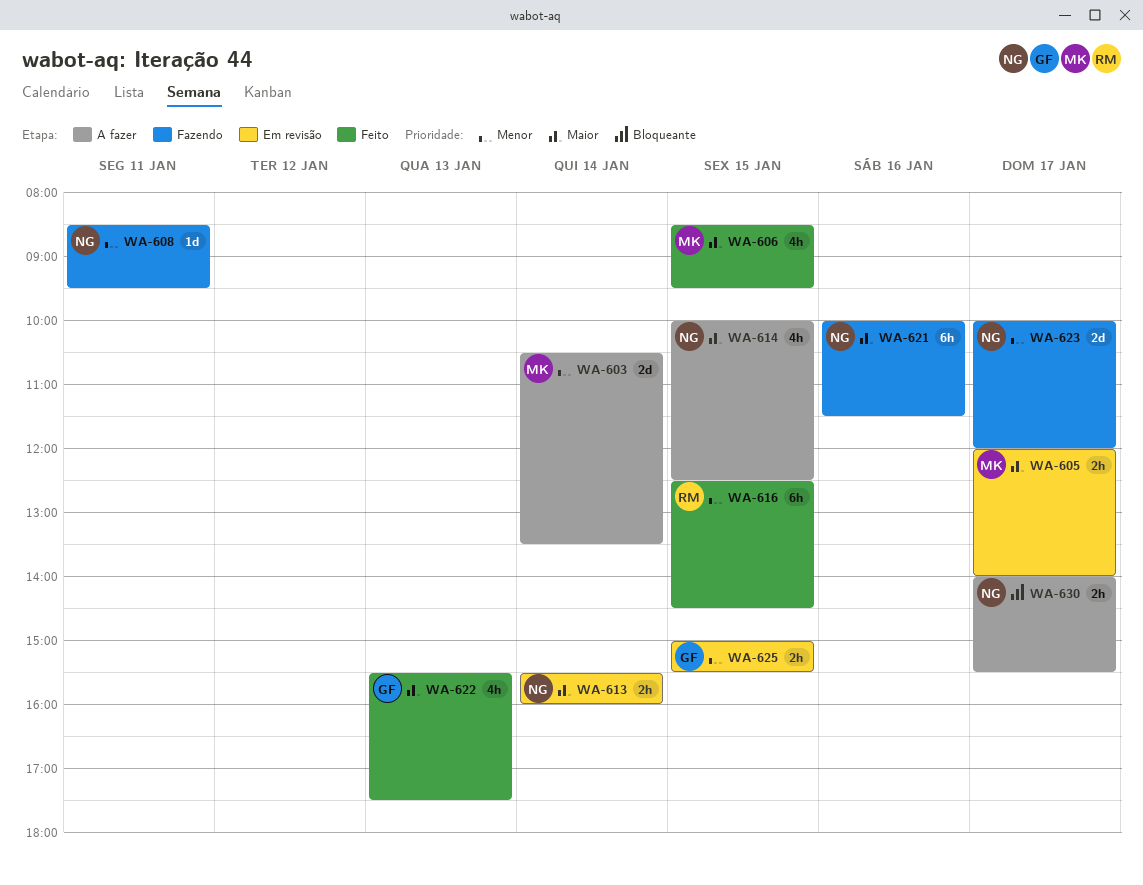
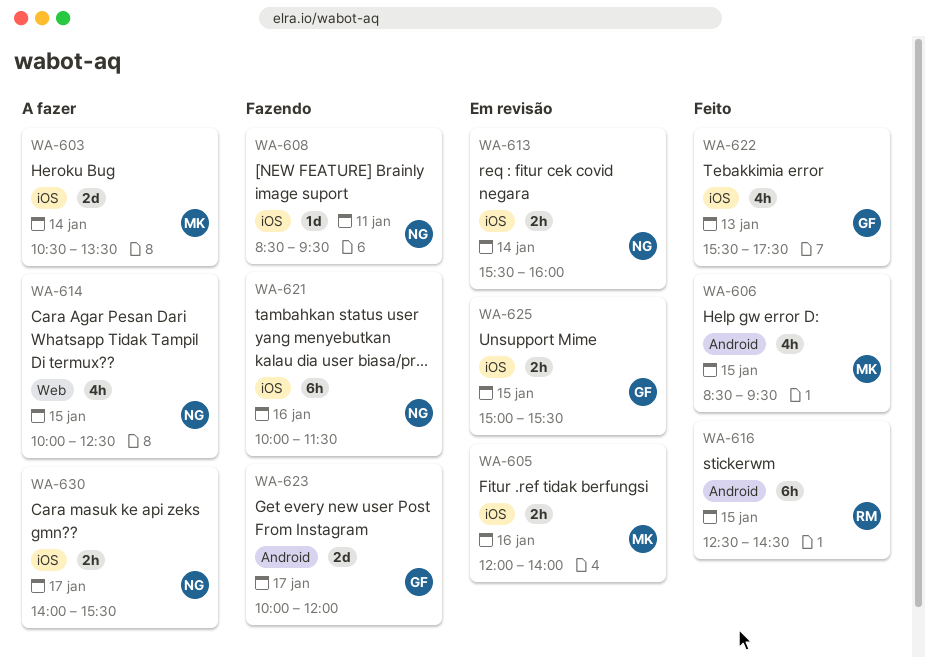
WA-605, day: Jan 17 -> Jan 16
WA-623, owner: NG -> GF

